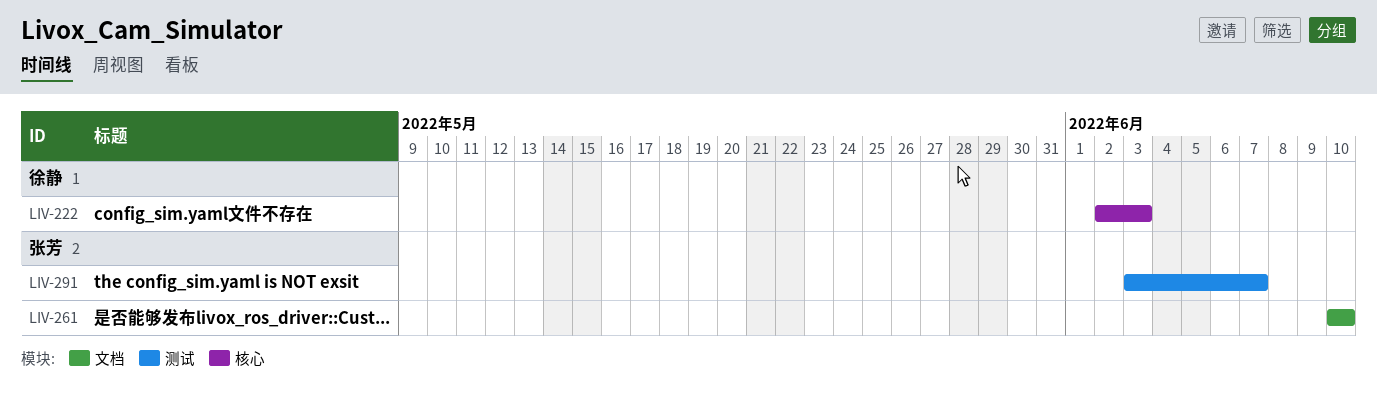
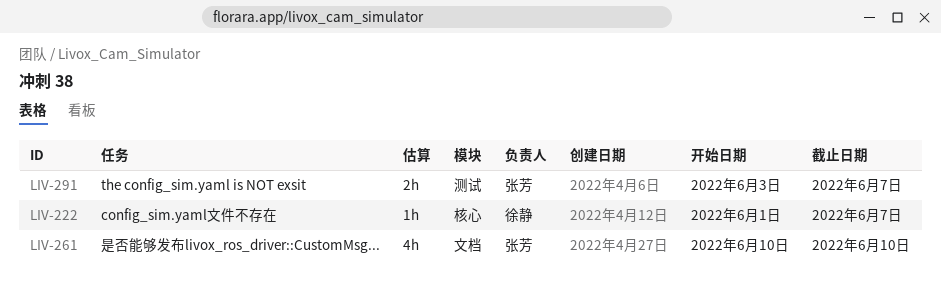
LIV-222, start: Jun 2 -> Jun 1
LIV-222, due: Jun 3 -> Jun 7

